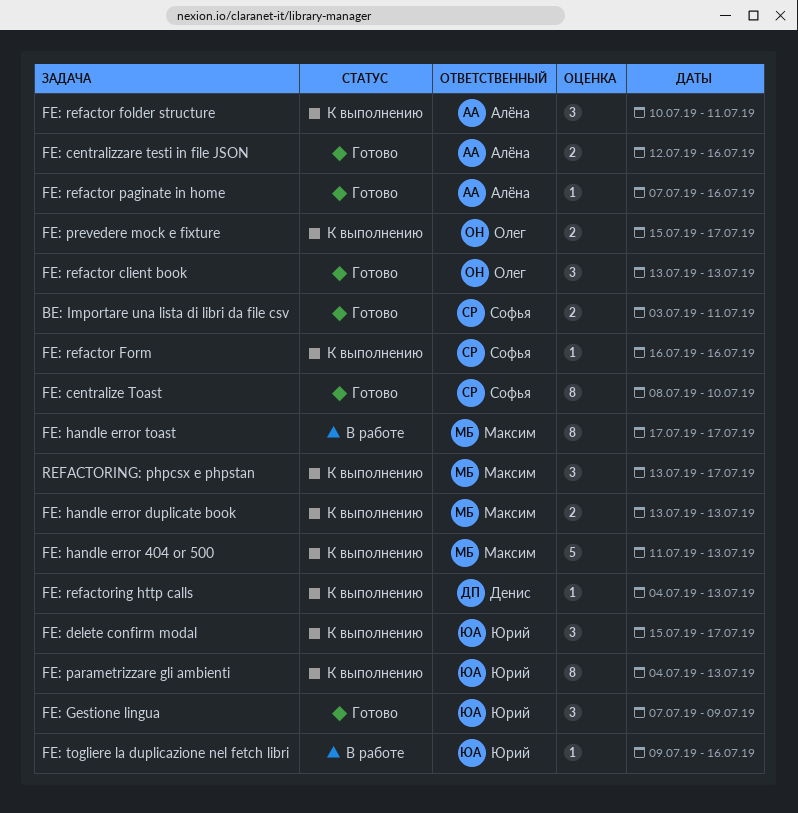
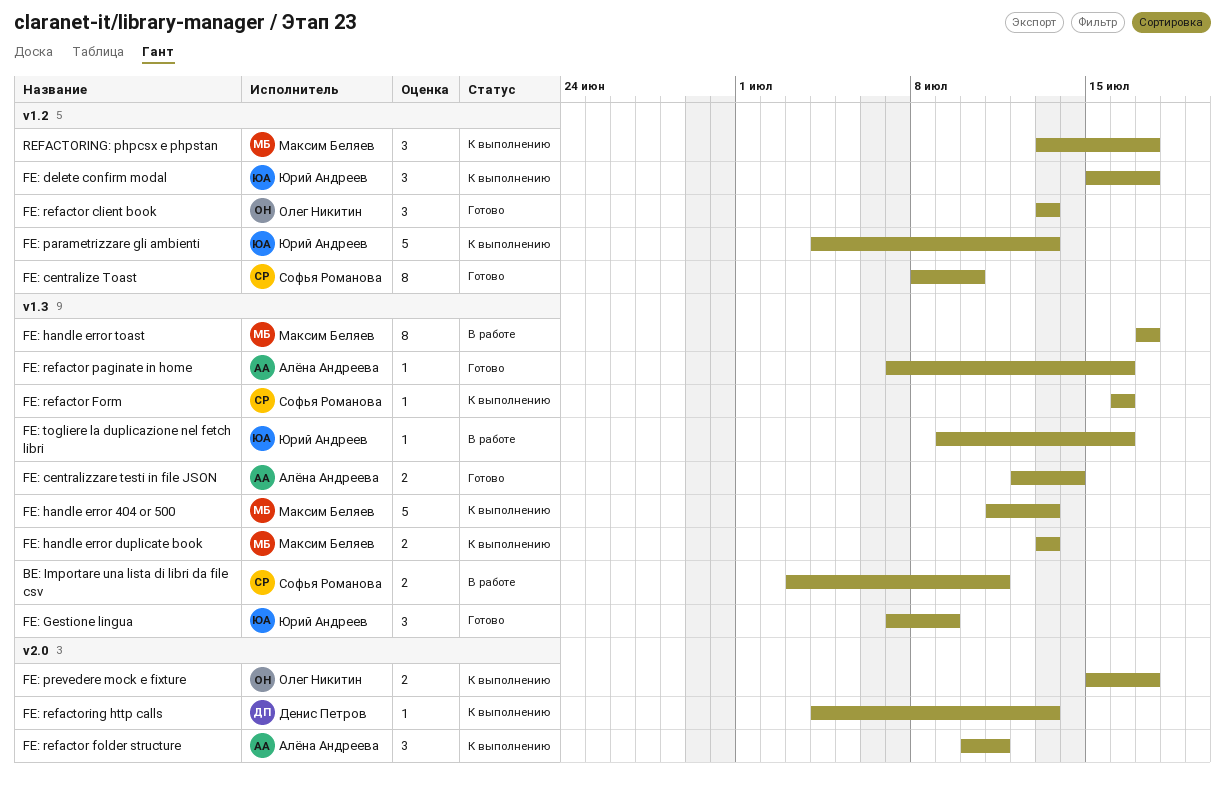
BE: Importare una lista di libri da file csv, status: Готово -> В работе
FE: centralizzare testi in file JSON, due: Jul 16 -> Jul 14
FE: parametrizzare gli ambienti, estimate: 8 -> 5

